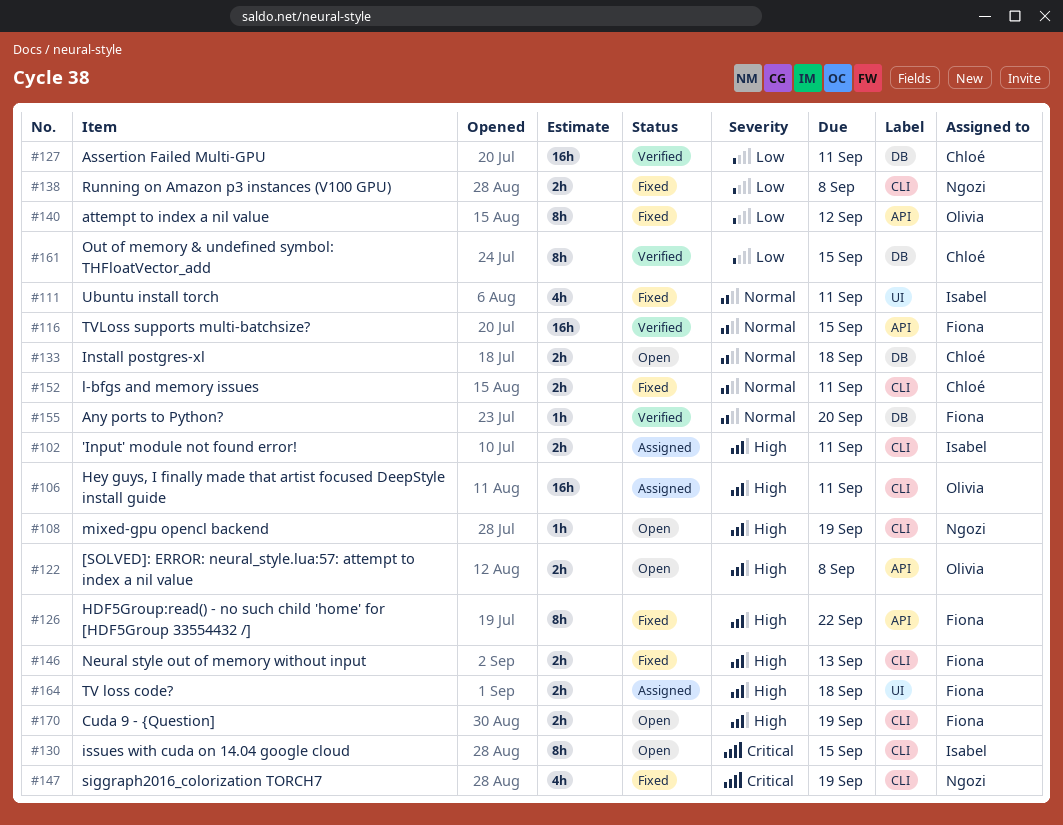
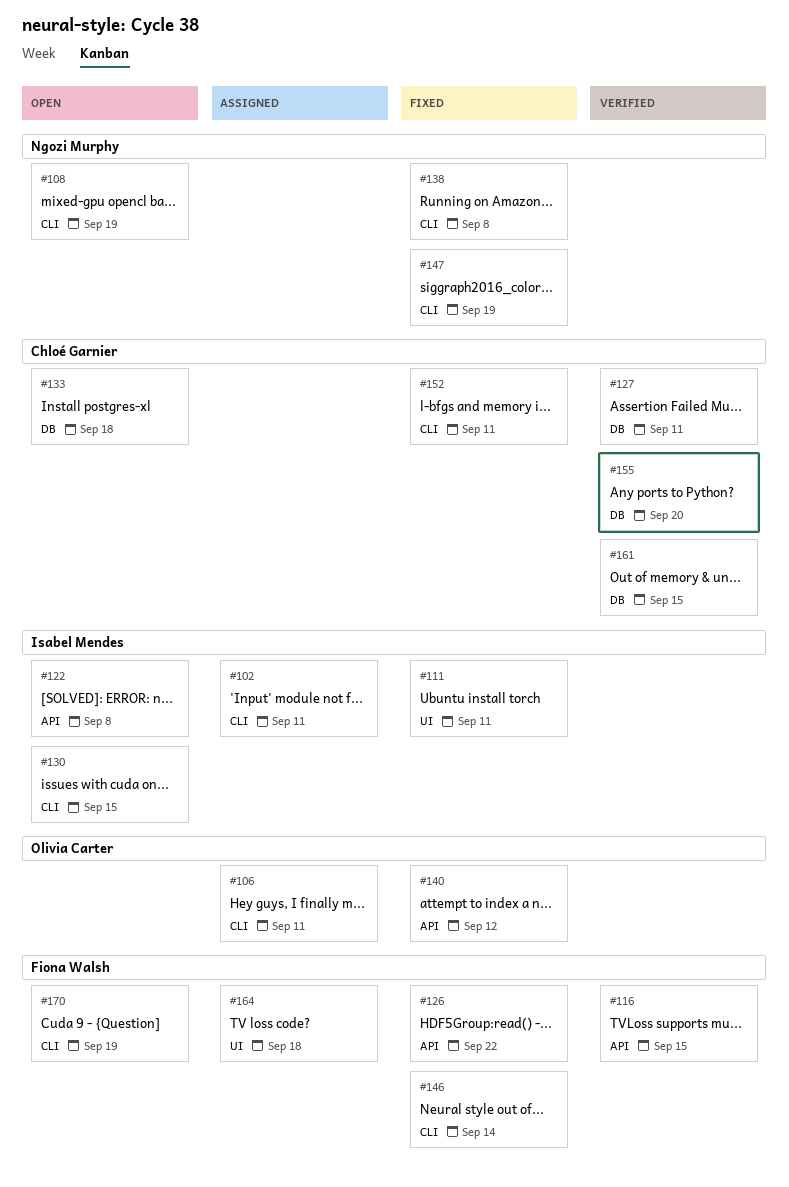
#122, owner: Olivia Carter -> Isabel Mendes
#146, due: Sep 13 -> Sep 14
#155, owner: Fiona Walsh -> Chloé Garnier

